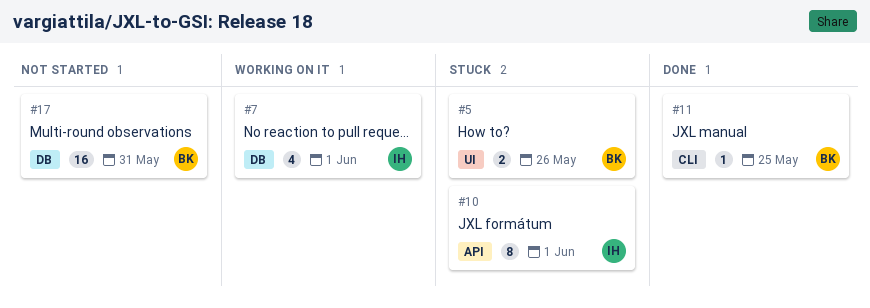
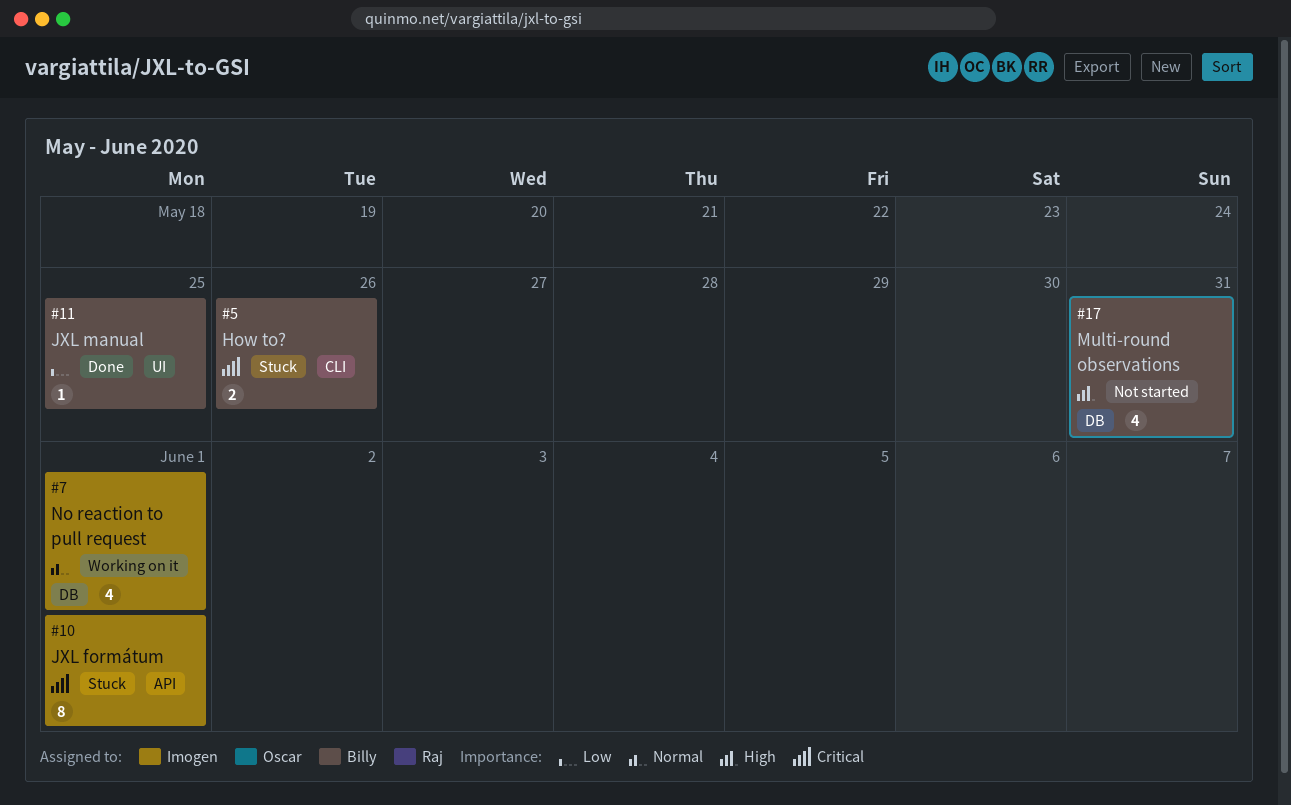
#5, label: UI -> CLI
#11, label: CLI -> UI
#17, estimate: 16 -> 4

